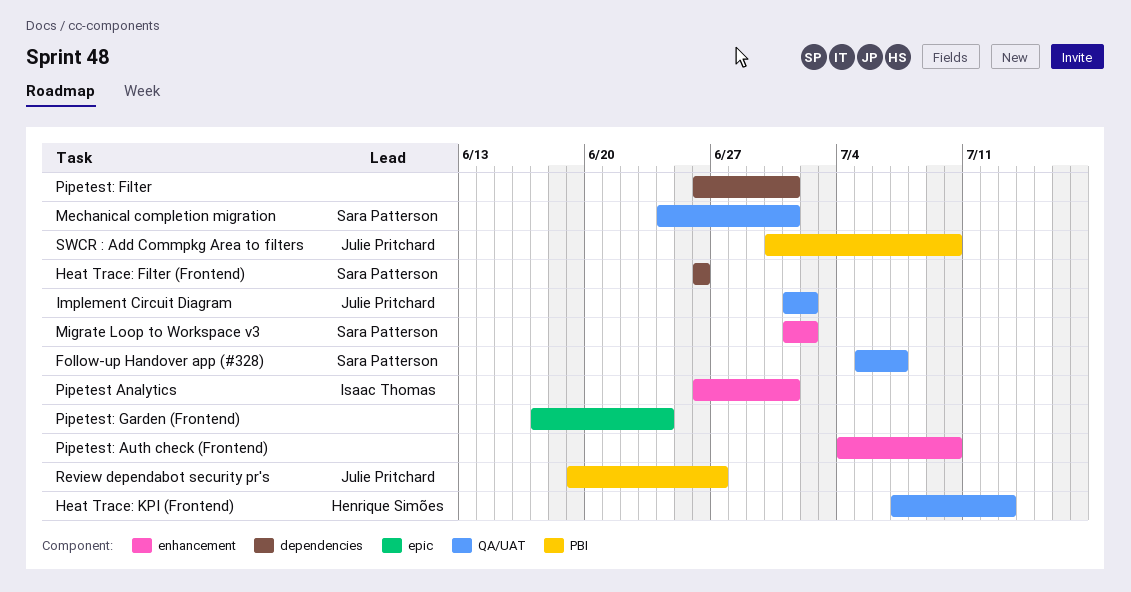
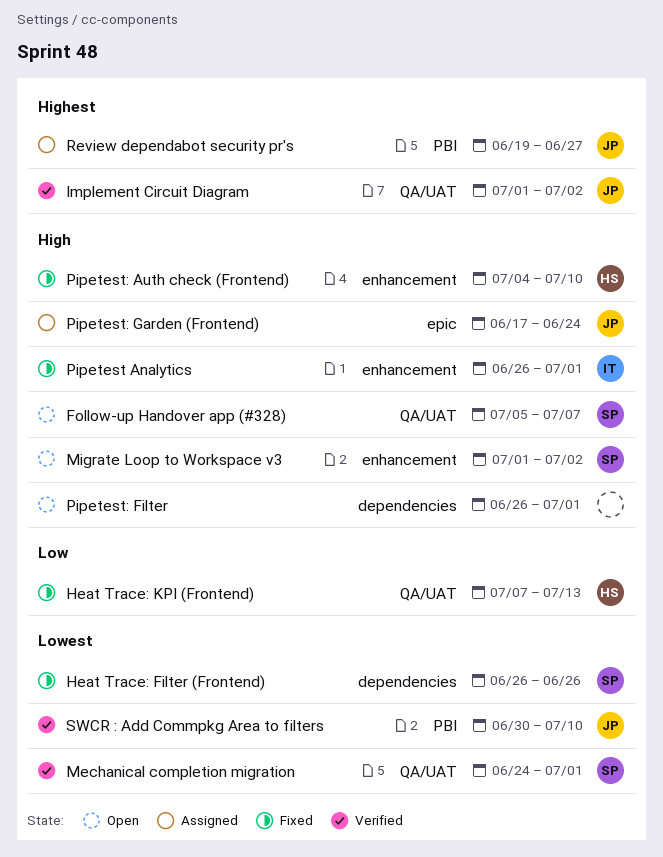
Pipetest: Auth check (Frontend), owner: none -> Henrique Simões
Pipetest: Garden (Frontend), owner: none -> Julie Pritchard

